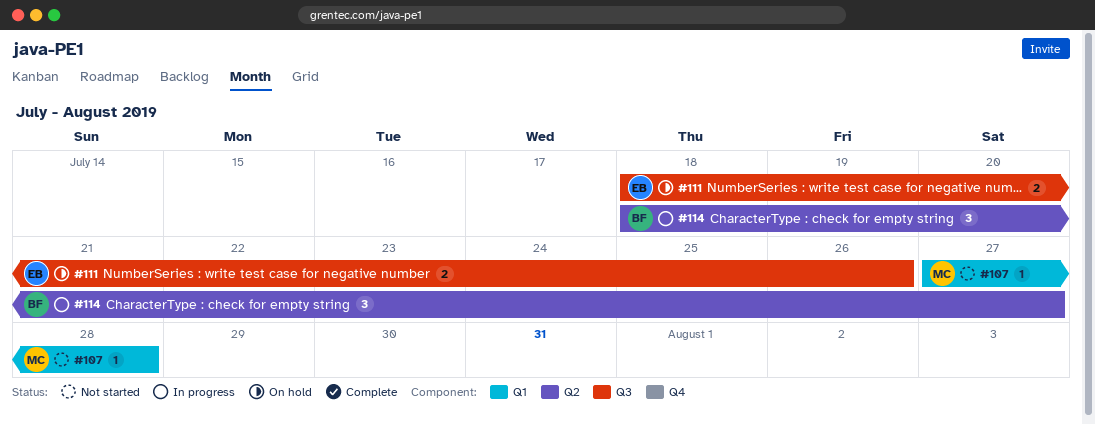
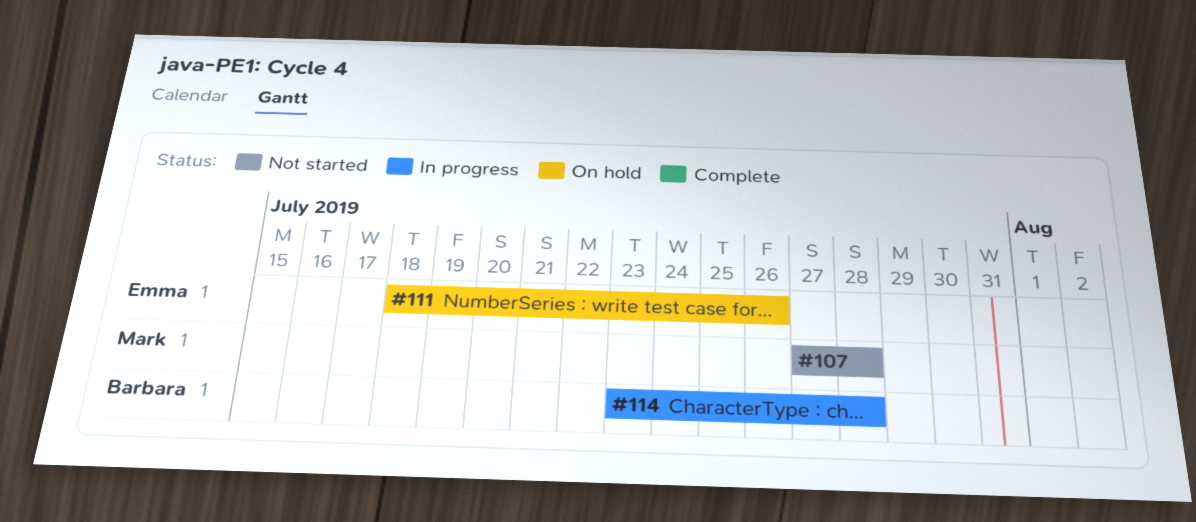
#114, start: Jul 18 -> Jul 23
#114, due: Jul 27 -> Jul 28

